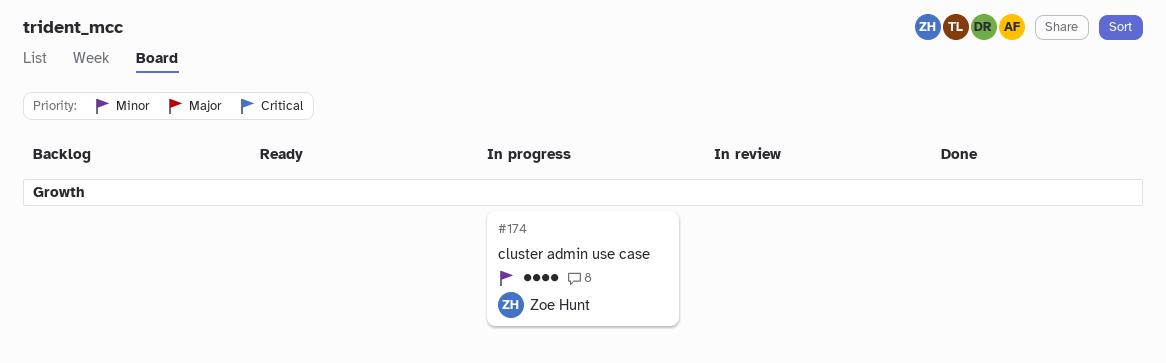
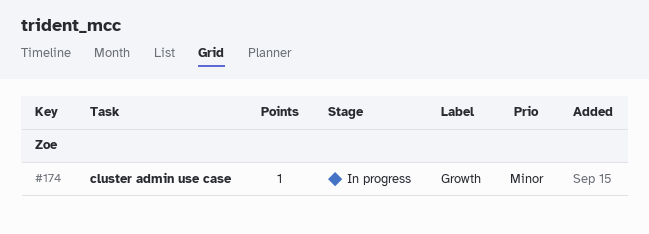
#174, estimate: 4 -> 1

